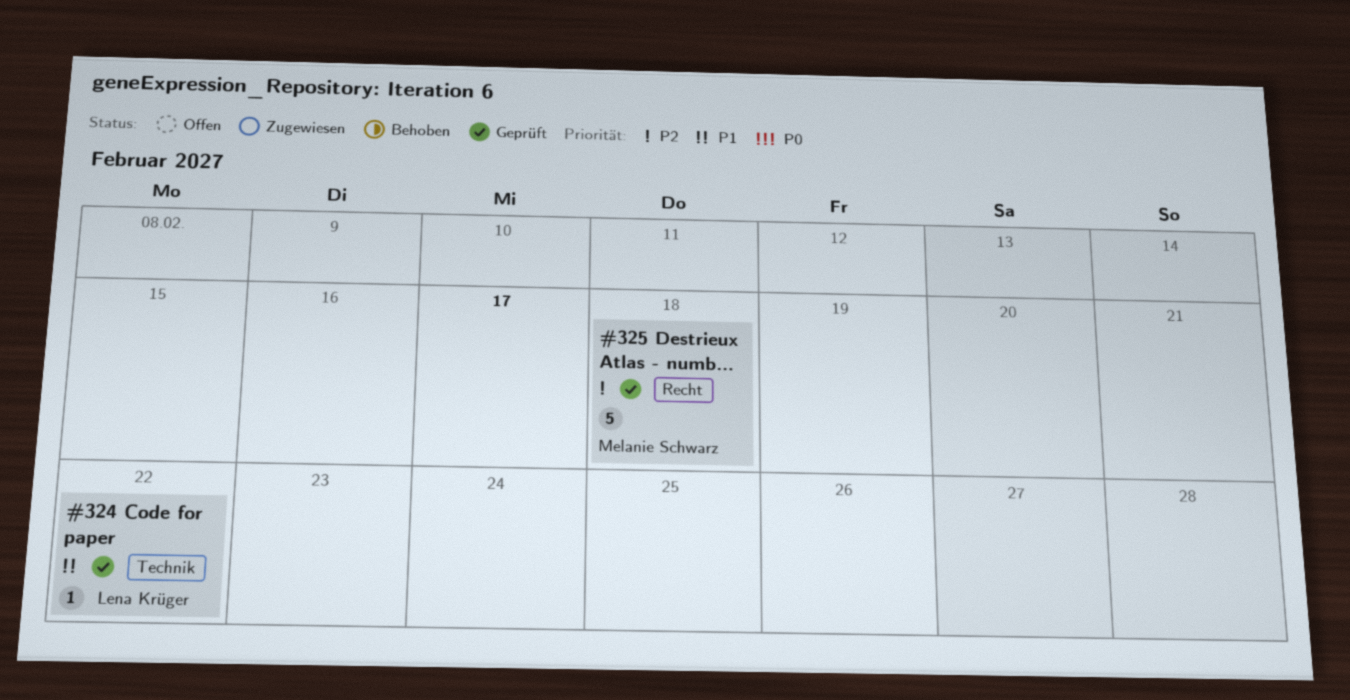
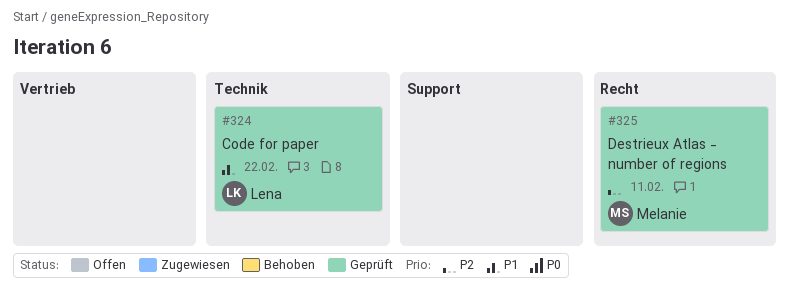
#325, due: Feb 18 -> Feb 11

